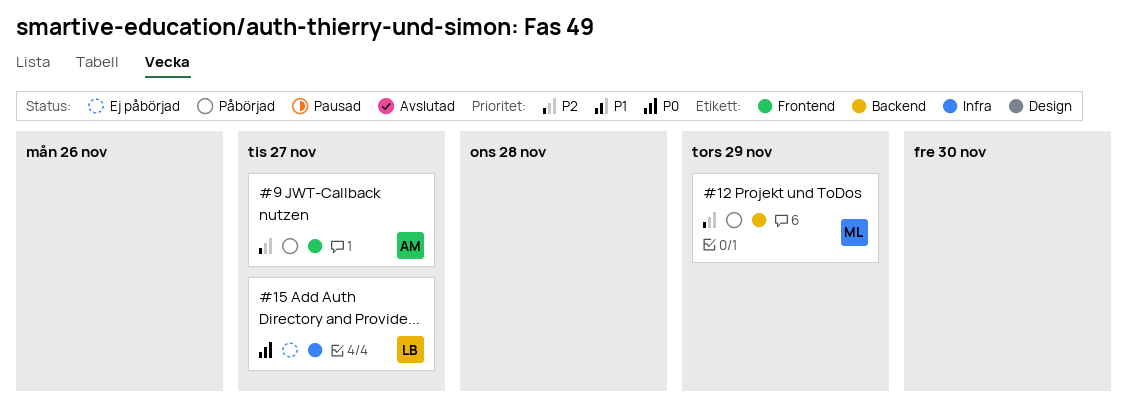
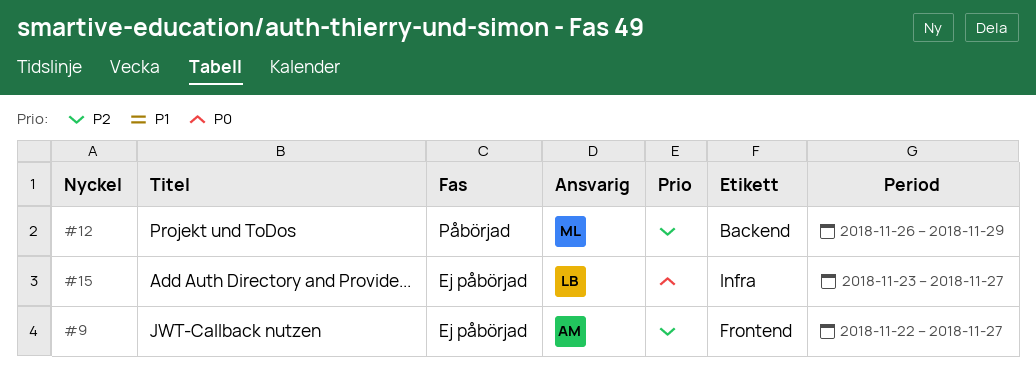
#9, status: Påbörjad -> Ej påbörjad

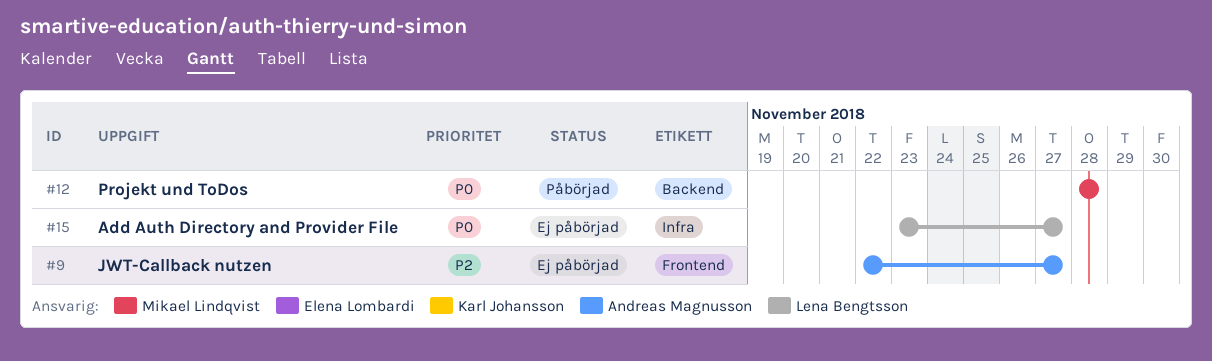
#12, priority: P2 -> P0
#12, start: Nov 26 -> Nov 28
#12, due: Nov 29 -> Nov 28

